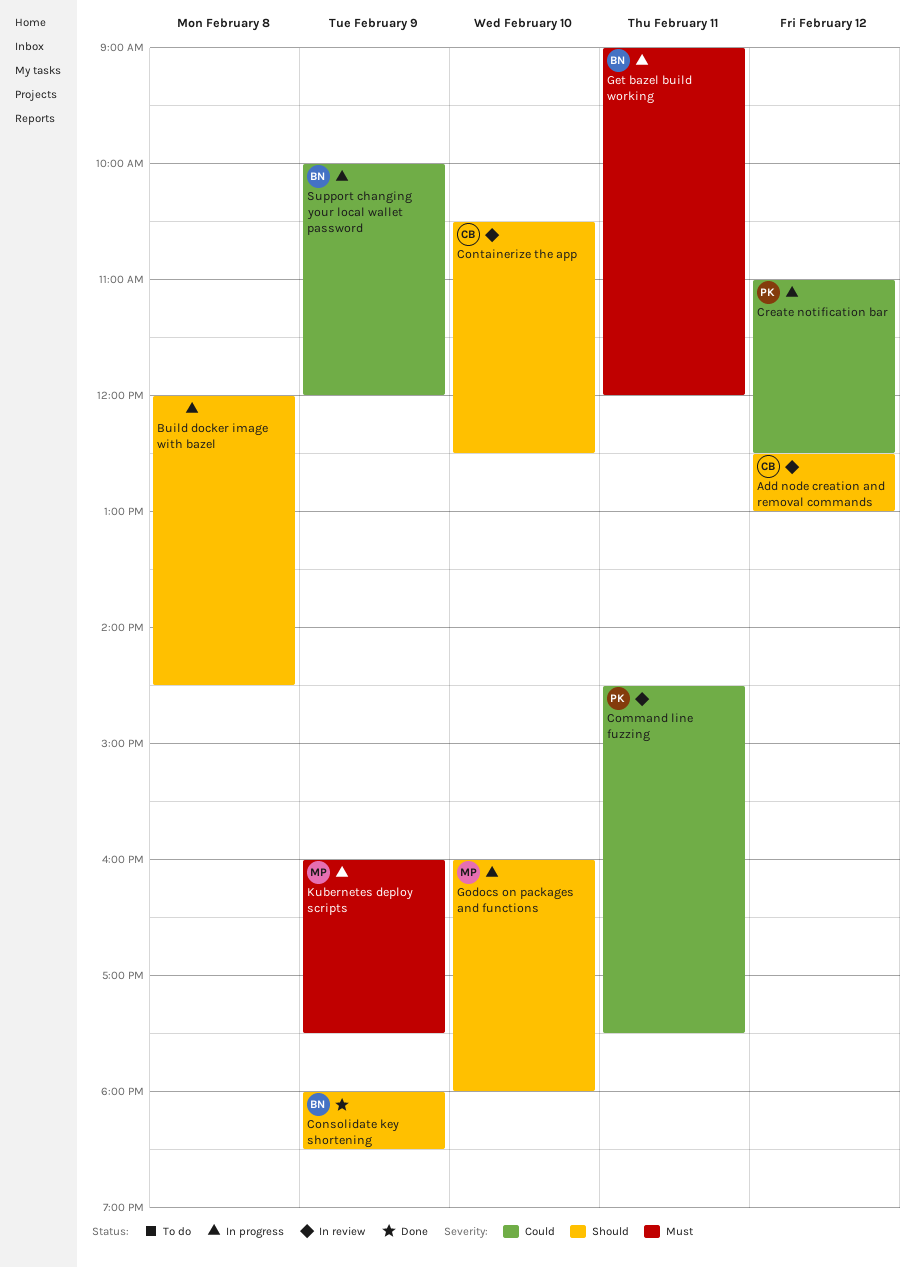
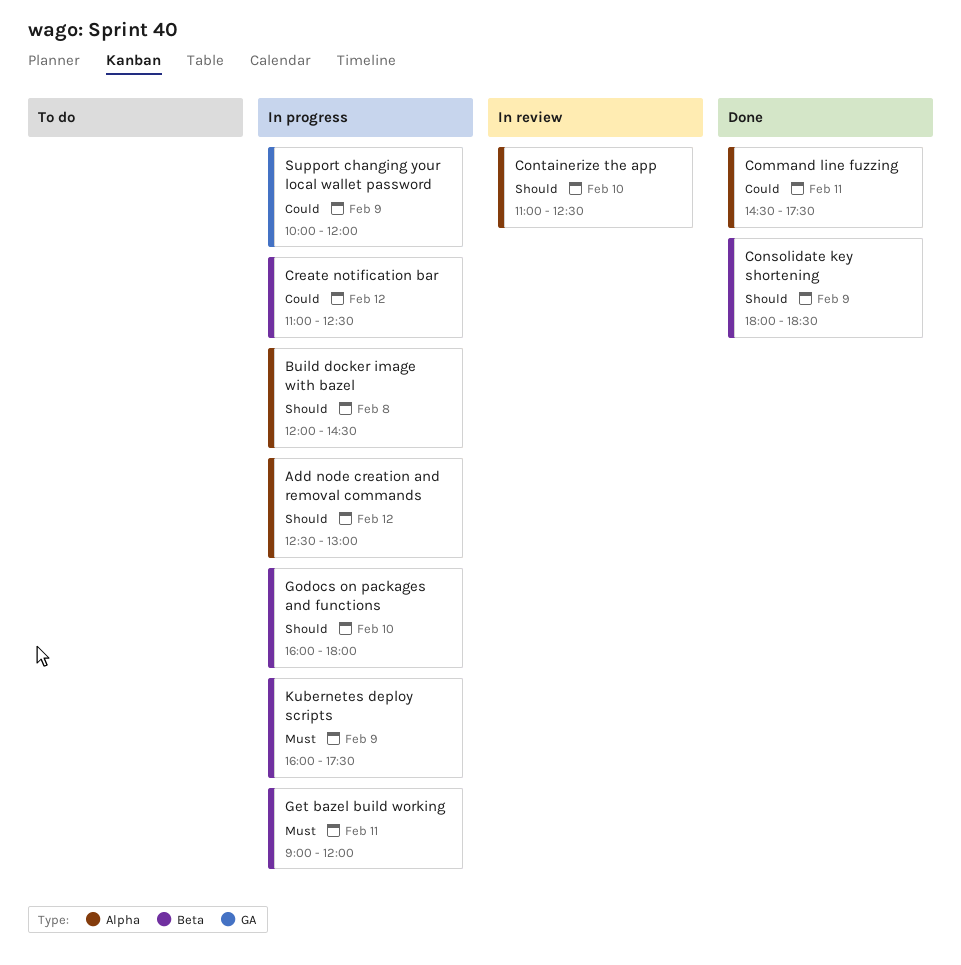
Add node creation and removal commands, status: In review -> In progress
Command line fuzzing, status: In review -> Done
Containerize the app, begins: 10:30 -> 11:00

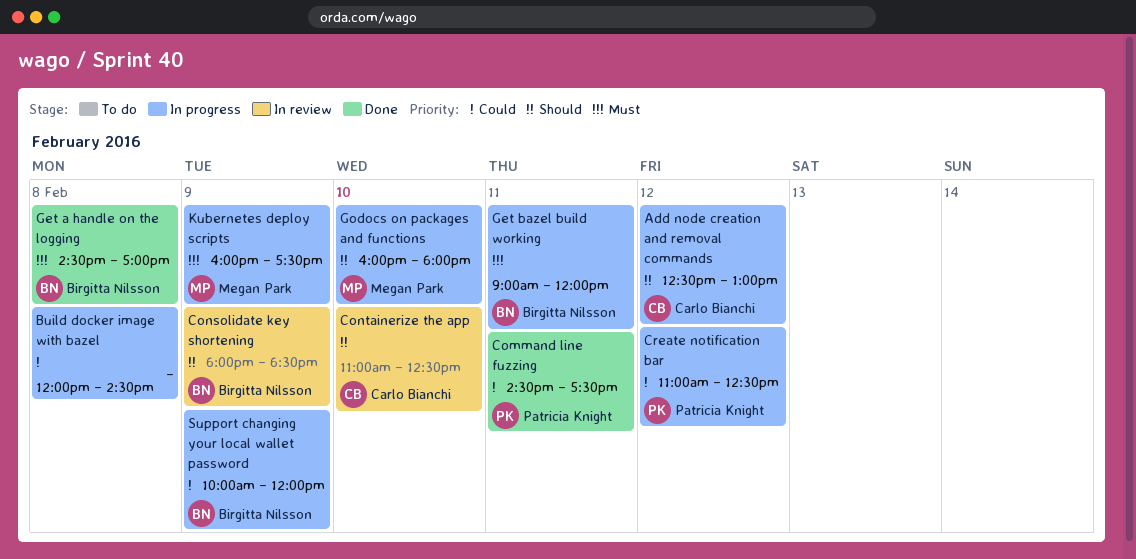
Build docker image with bazel, priority: Should -> Could
Consolidate key shortening, status: Done -> In review
Get a handle on the logging: none -> present

